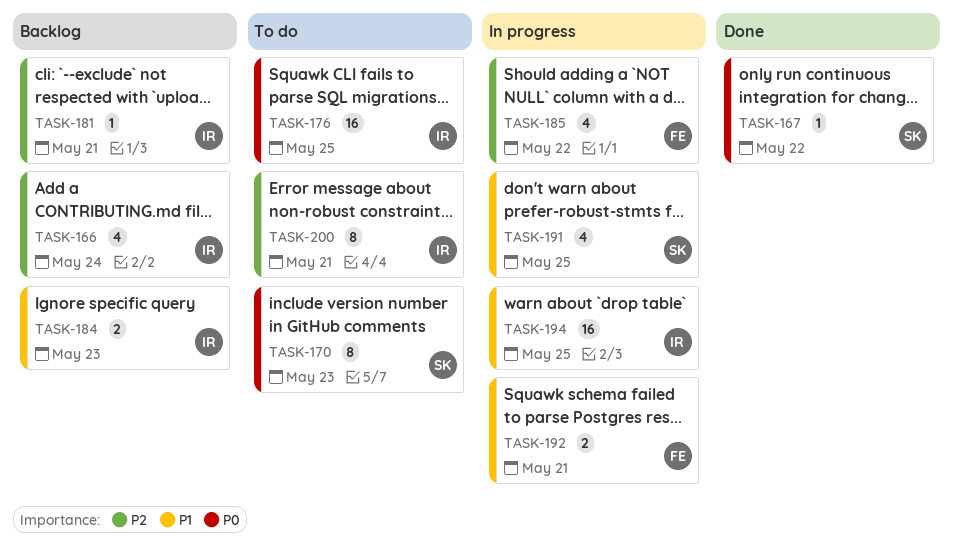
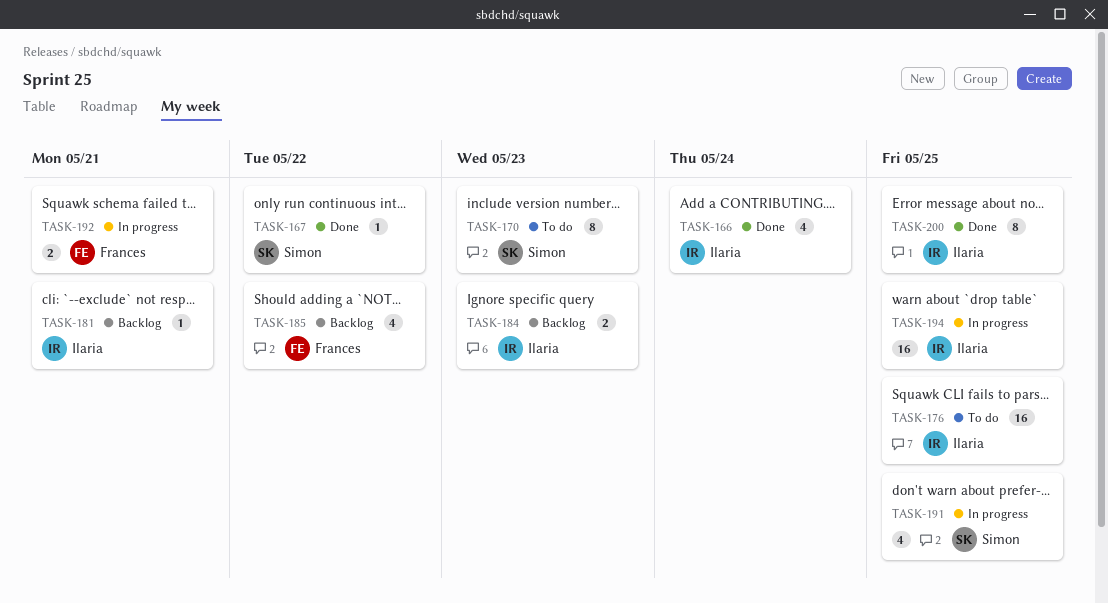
TASK-166, status: Backlog -> Done
TASK-185, status: In progress -> Backlog
TASK-200, status: To do -> Done
TASK-200, due: May 21 -> May 25

